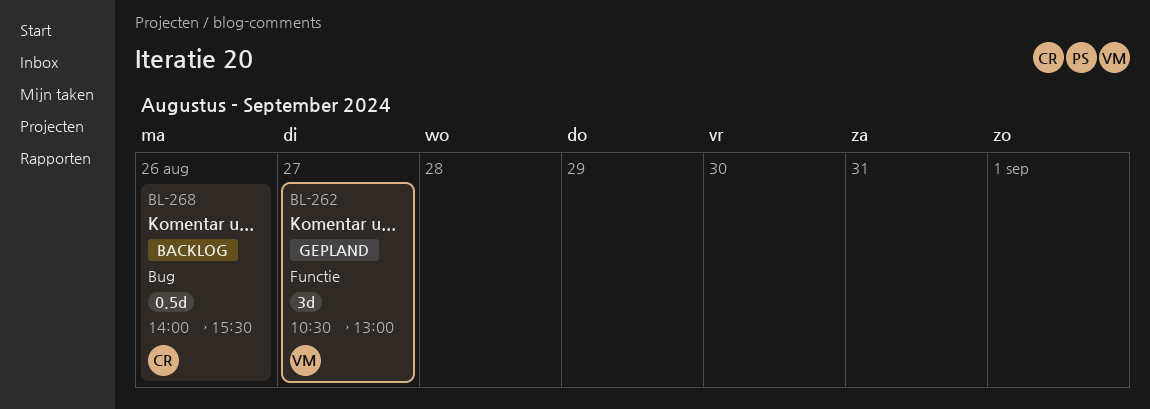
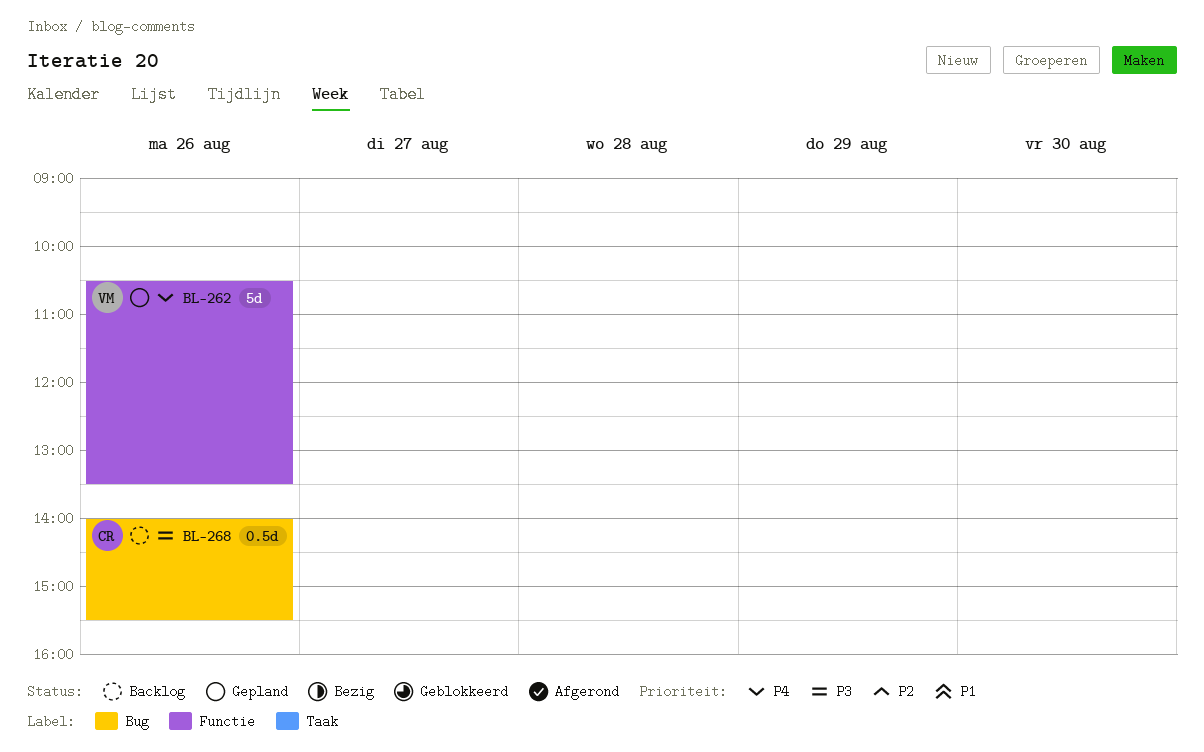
BL-262, estimate: 3d -> 5d
BL-262, day: Aug 27 -> Aug 26
BL-262, ends: 13:00 -> 13:30

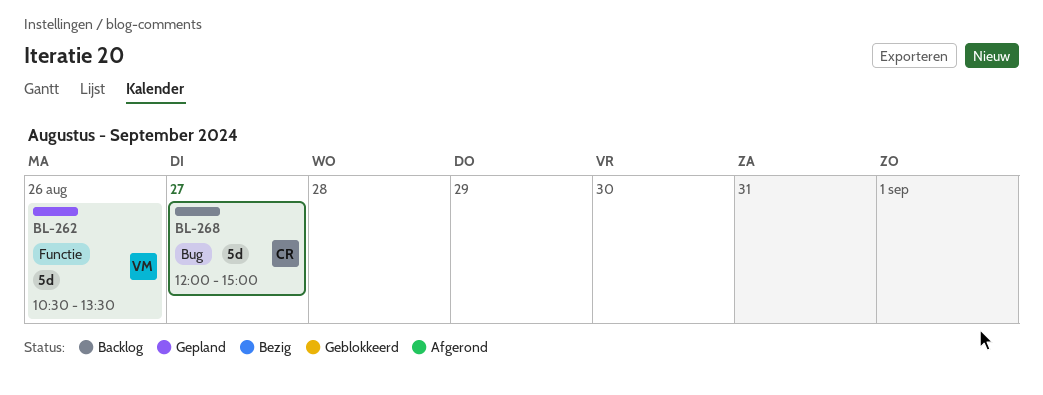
BL-268, estimate: 0.5d -> 5d
BL-268, day: Aug 26 -> Aug 27
BL-268, begins: 14:00 -> 12:00
BL-268, ends: 15:30 -> 15:00

